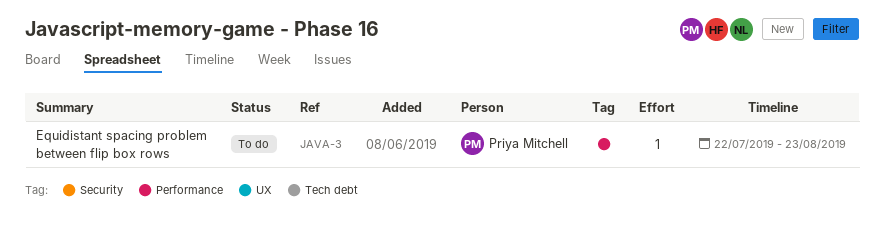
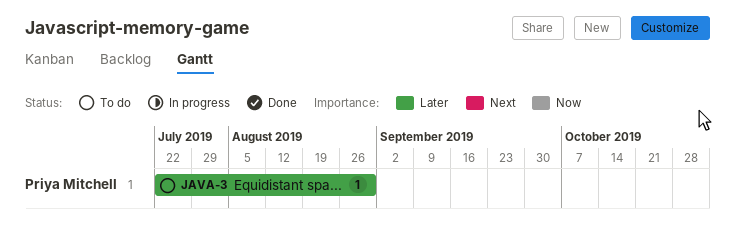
JAVA-3, due: Aug 23 -> Aug 30

